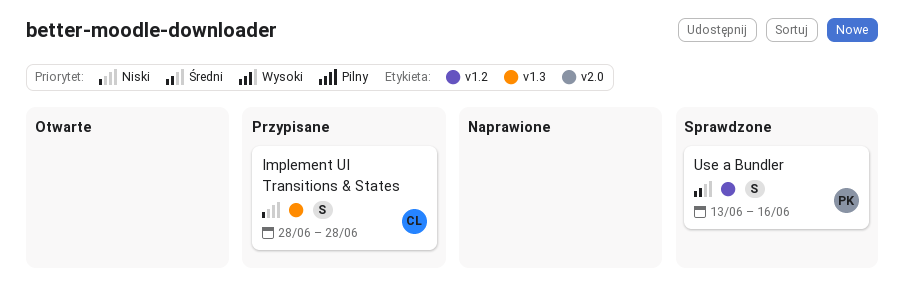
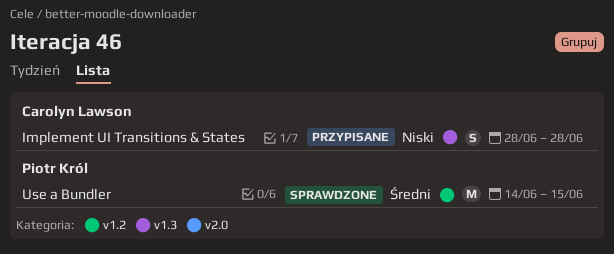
Use a Bundler, estimate: S -> M
Use a Bundler, start: Jun 13 -> Jun 14
Use a Bundler, due: Jun 16 -> Jun 15

